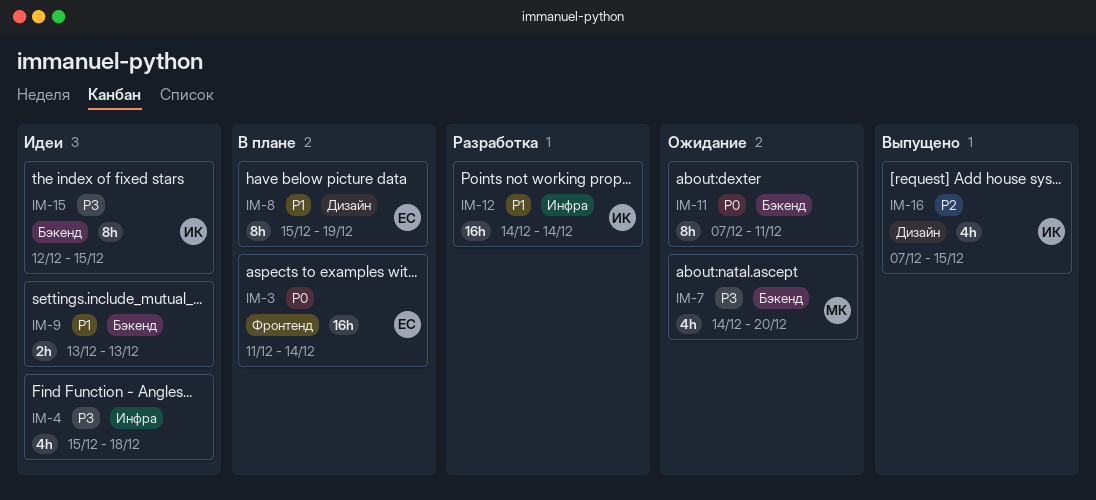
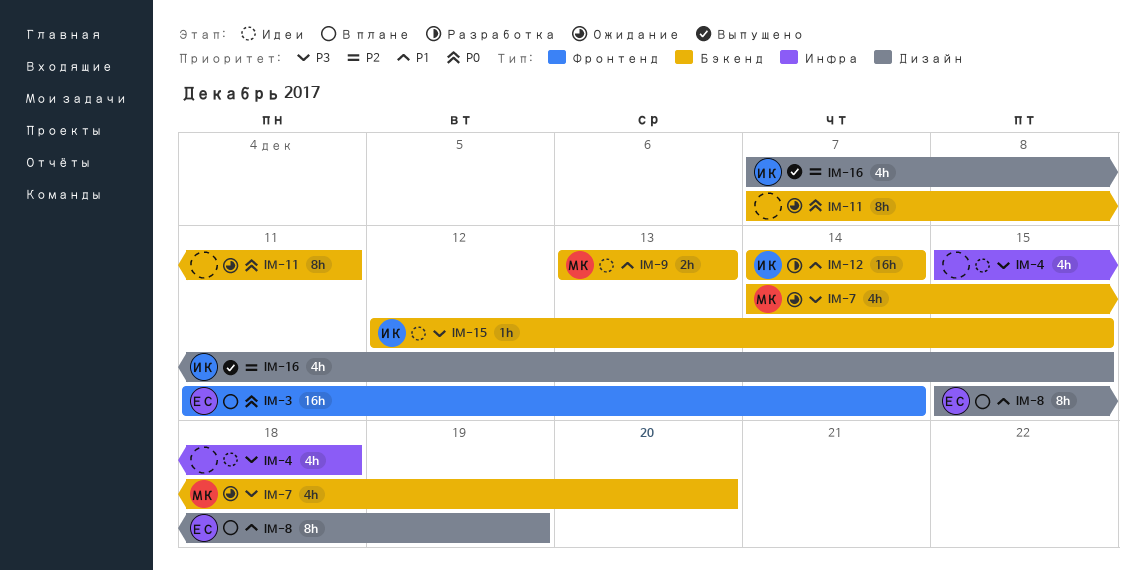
IM-9, owner: none -> МК
IM-12, label: Инфра -> Бэкенд
IM-15, estimate: 8h -> 1h

